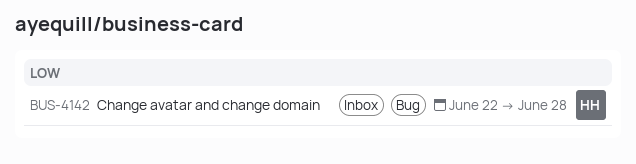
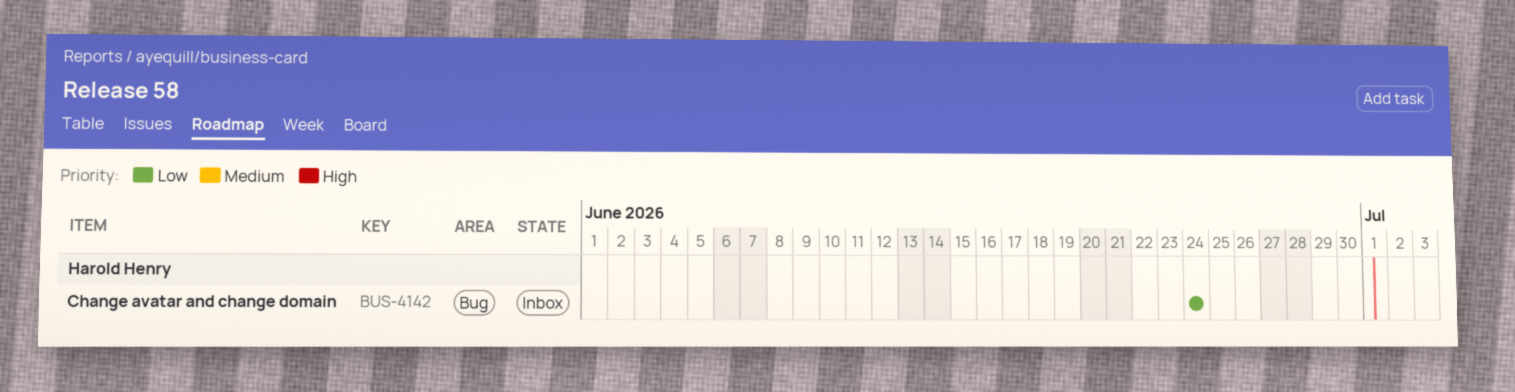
BUS-4142, start: Jun 22 -> Jun 24
BUS-4142, due: Jun 28 -> Jun 24

